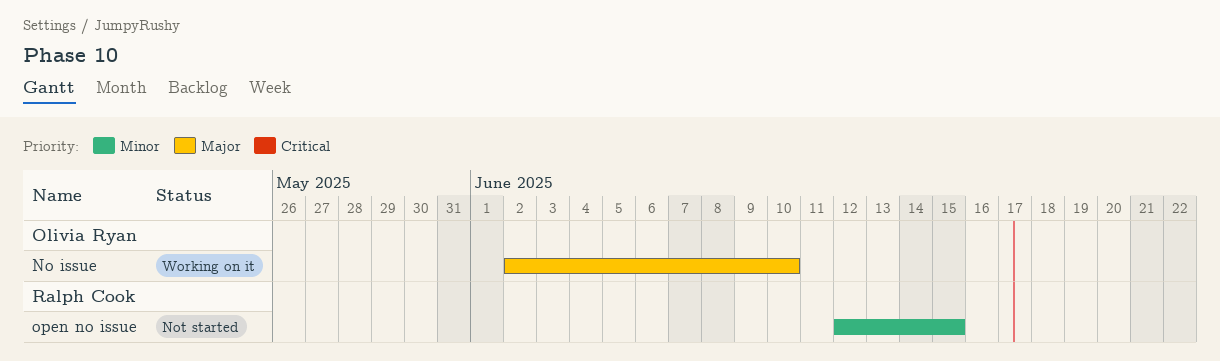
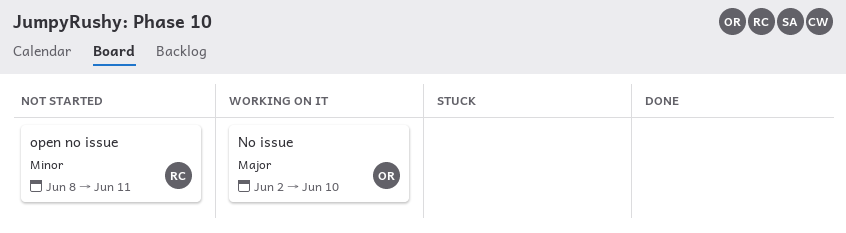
open no issue, start: Jun 12 -> Jun 8
open no issue, due: Jun 15 -> Jun 11

